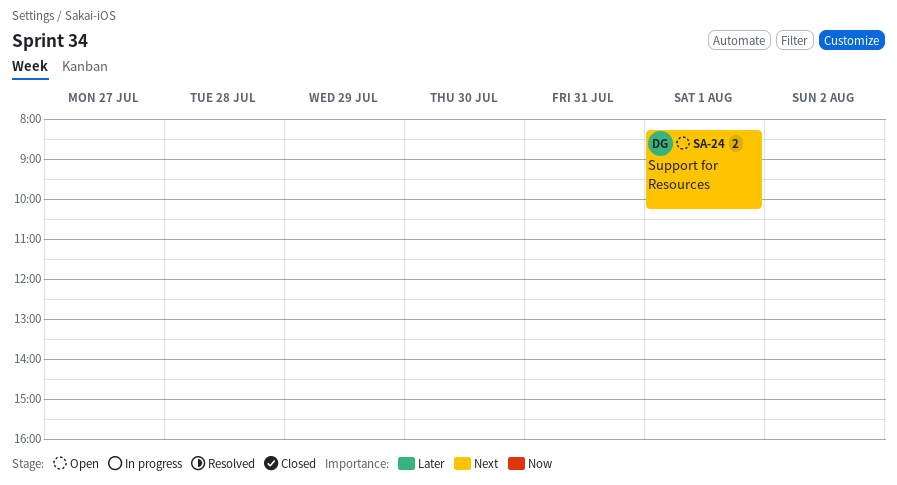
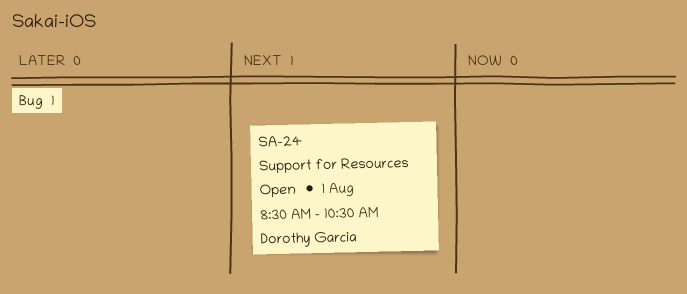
SA-24, estimate: 2 -> 1
SA-24, begins: 08:15 -> 08:30
SA-24, ends: 10:15 -> 10:30

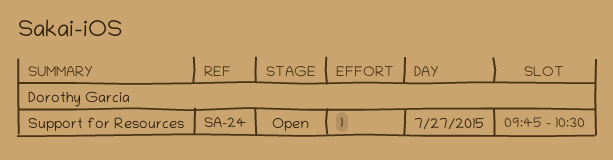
SA-24, day: Aug 1 -> Jul 27
SA-24, begins: 08:30 -> 09:45

